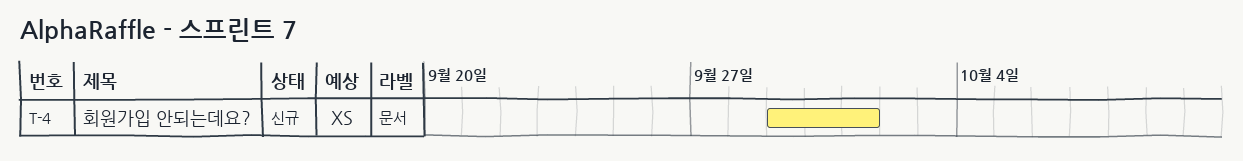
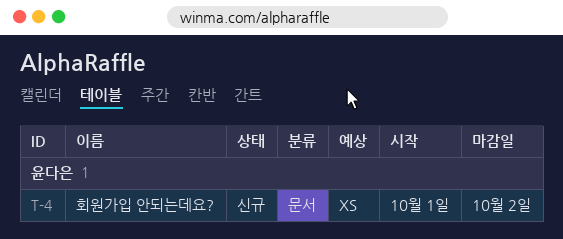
T-4, start: Sep 29 -> Oct 1
T-4, due: Oct 1 -> Oct 2

